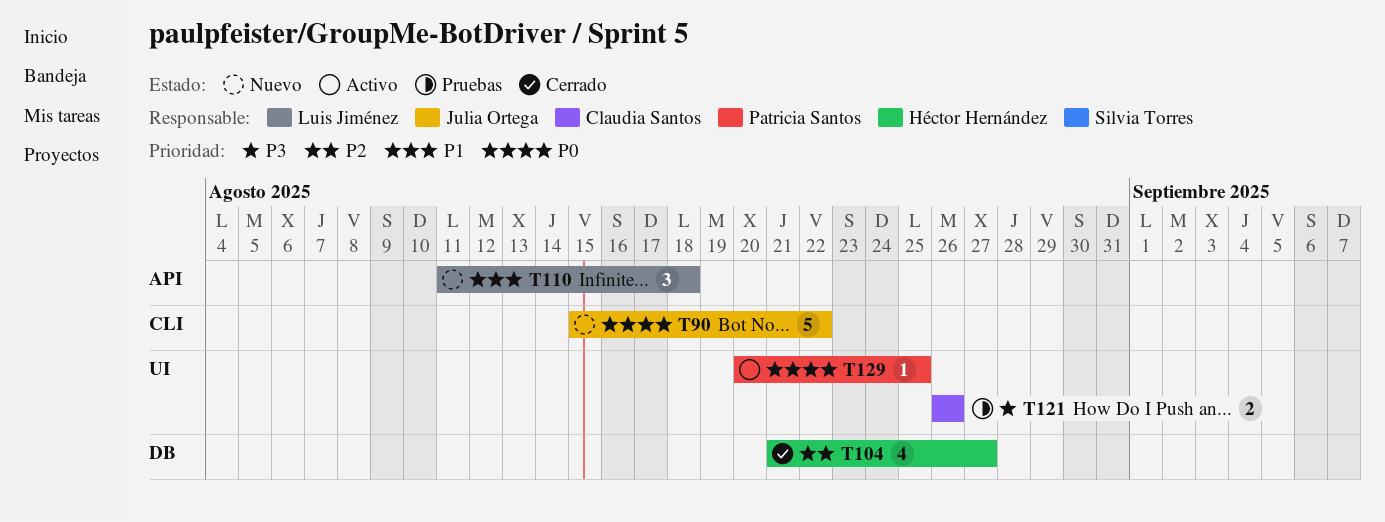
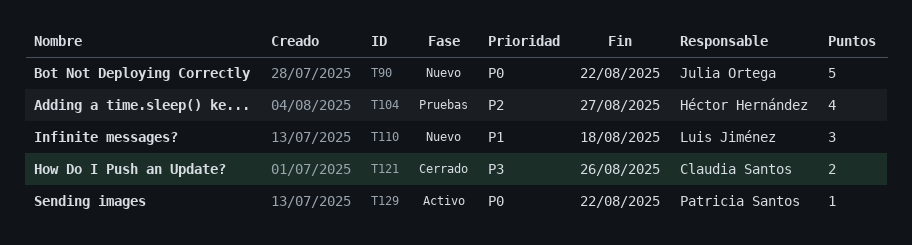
T104, status: Cerrado -> Pruebas
T121, status: Pruebas -> Cerrado
T129, due: Aug 25 -> Aug 22

